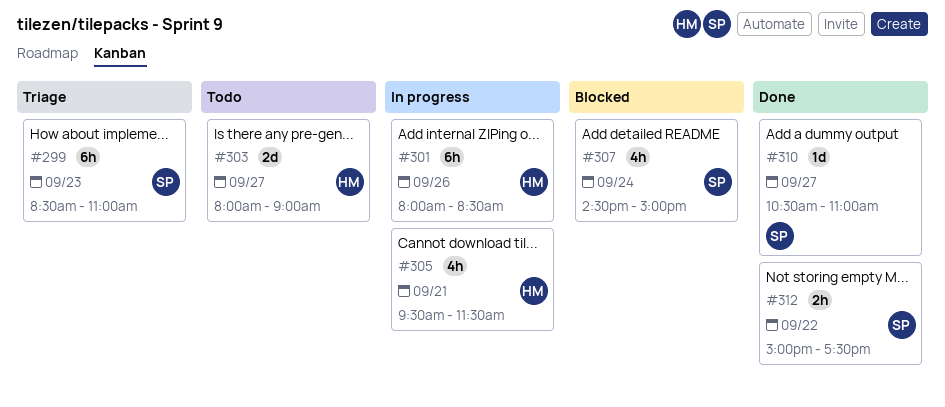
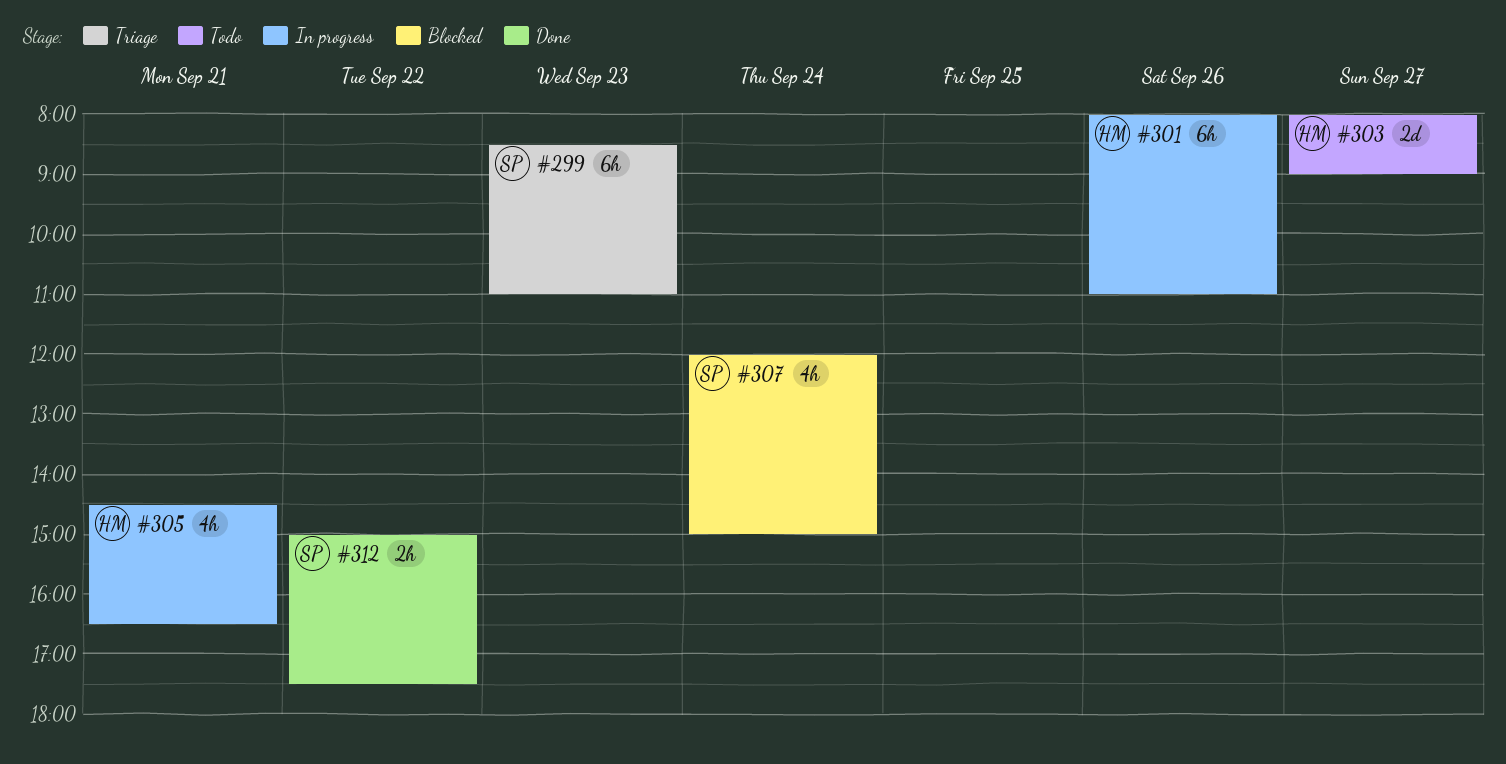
#301, ends: 08:30 -> 11:00
#305, begins: 09:30 -> 14:30
#305, ends: 11:30 -> 16:30
#307, begins: 14:30 -> 12:00
#310: present -> none

